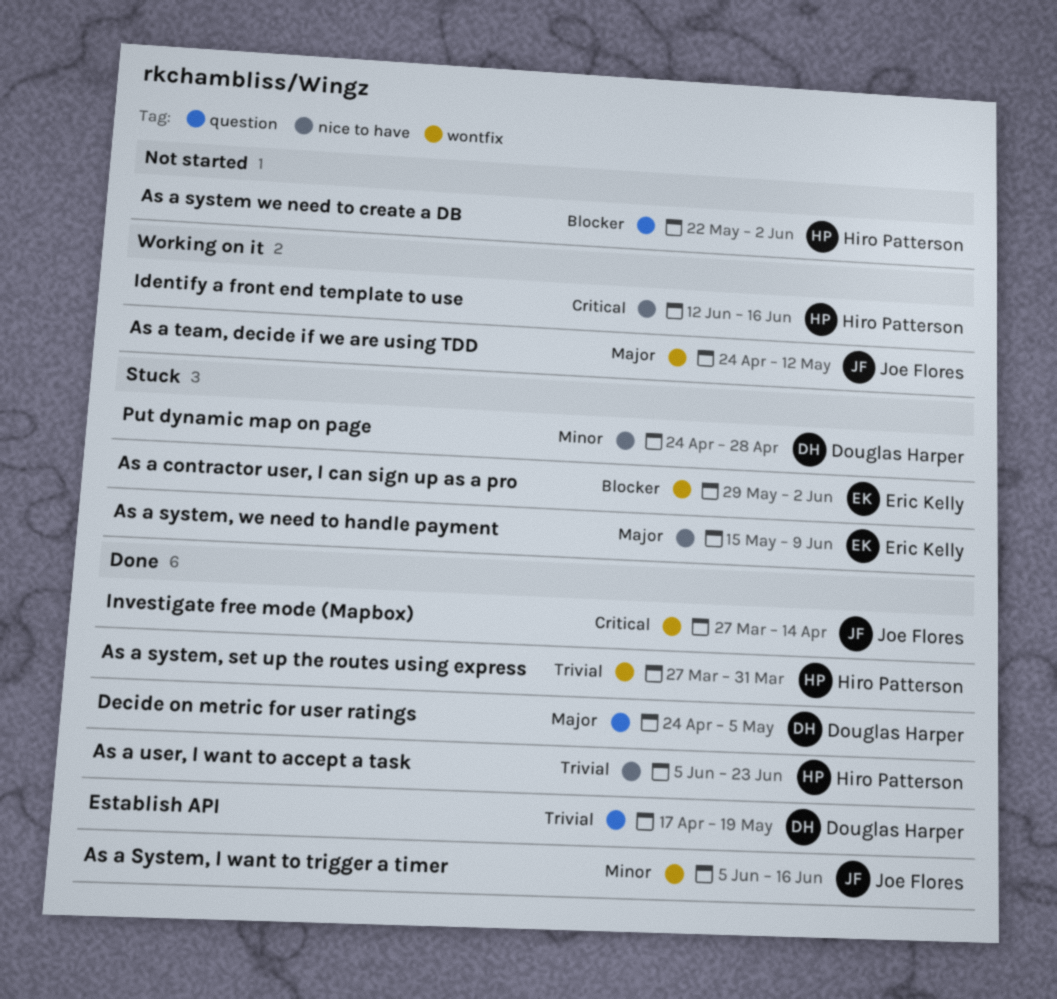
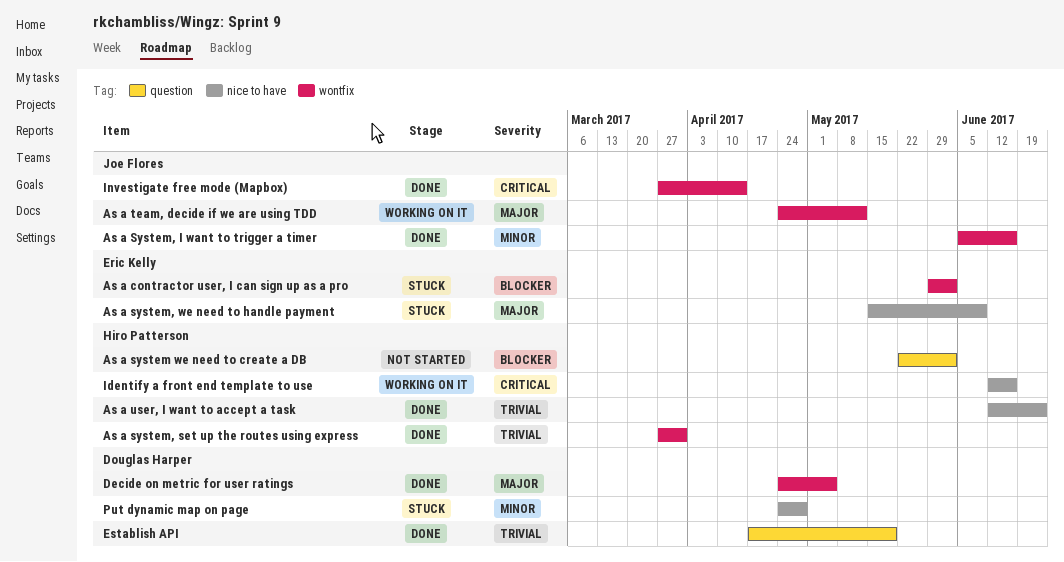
As a user, I want to accept a task, start: Jun 5 -> Jun 12
Decide on metric for user ratings, label: question -> wontfix

